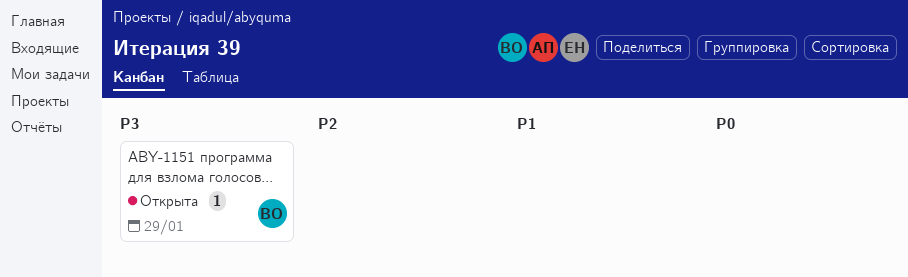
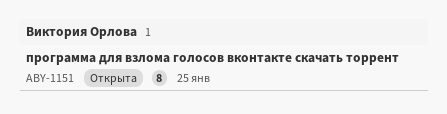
ABY-1151, estimate: 1 -> 8
ABY-1151, due: Jan 29 -> Jan 25

